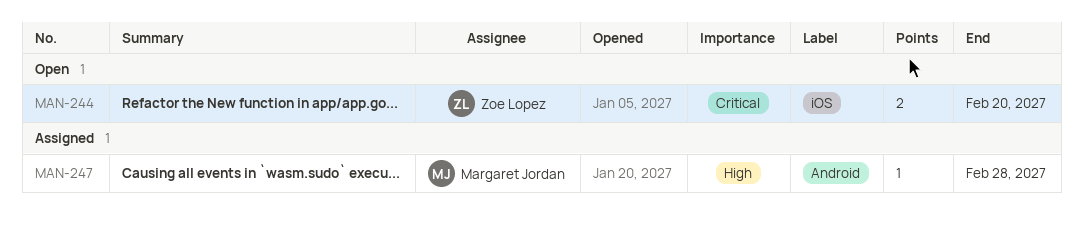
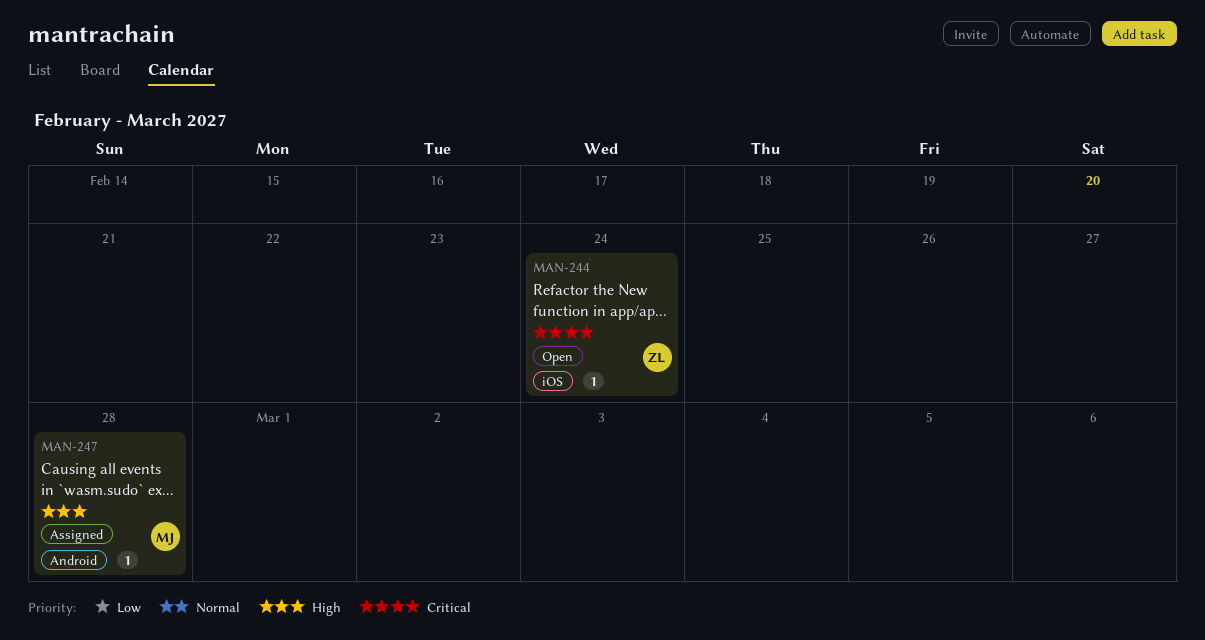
MAN-244, estimate: 2 -> 1
MAN-244, due: Feb 20 -> Feb 24

